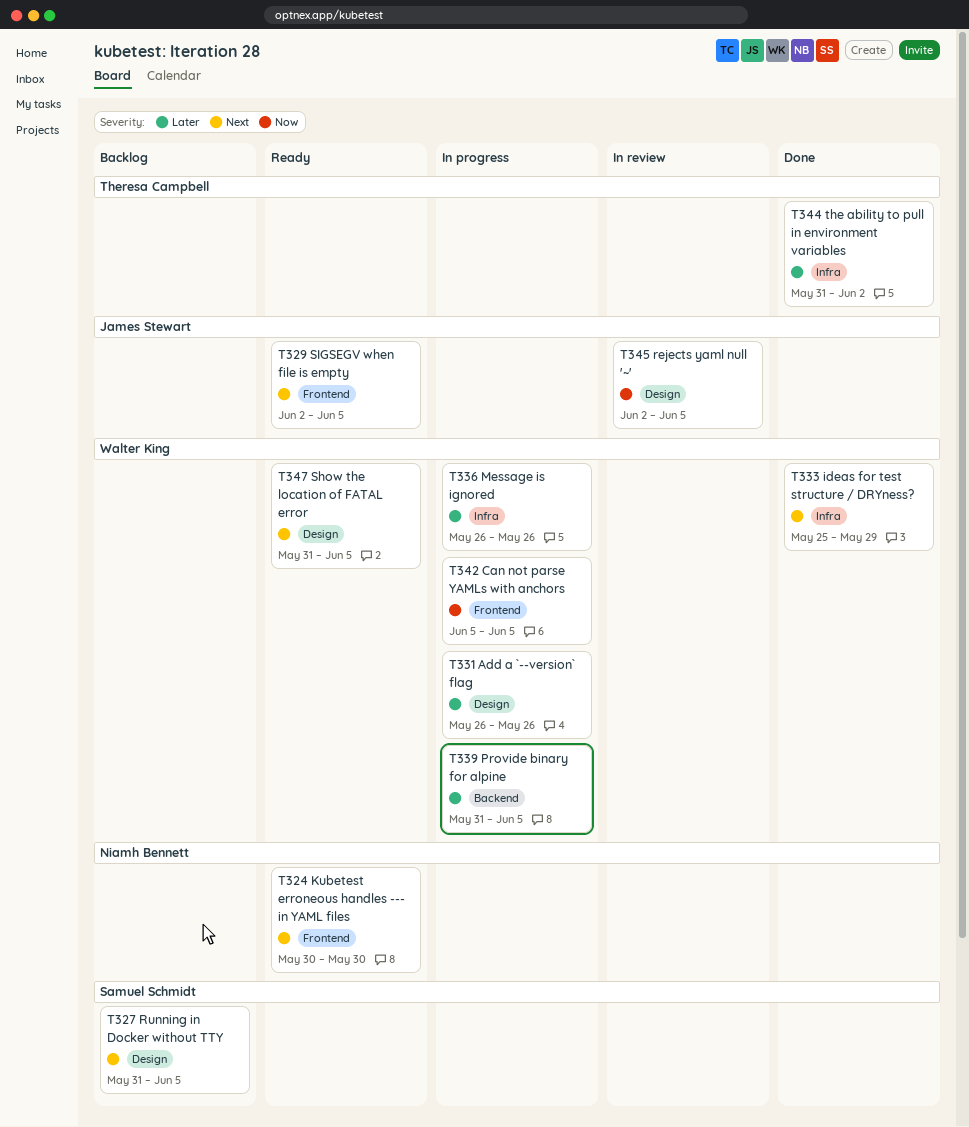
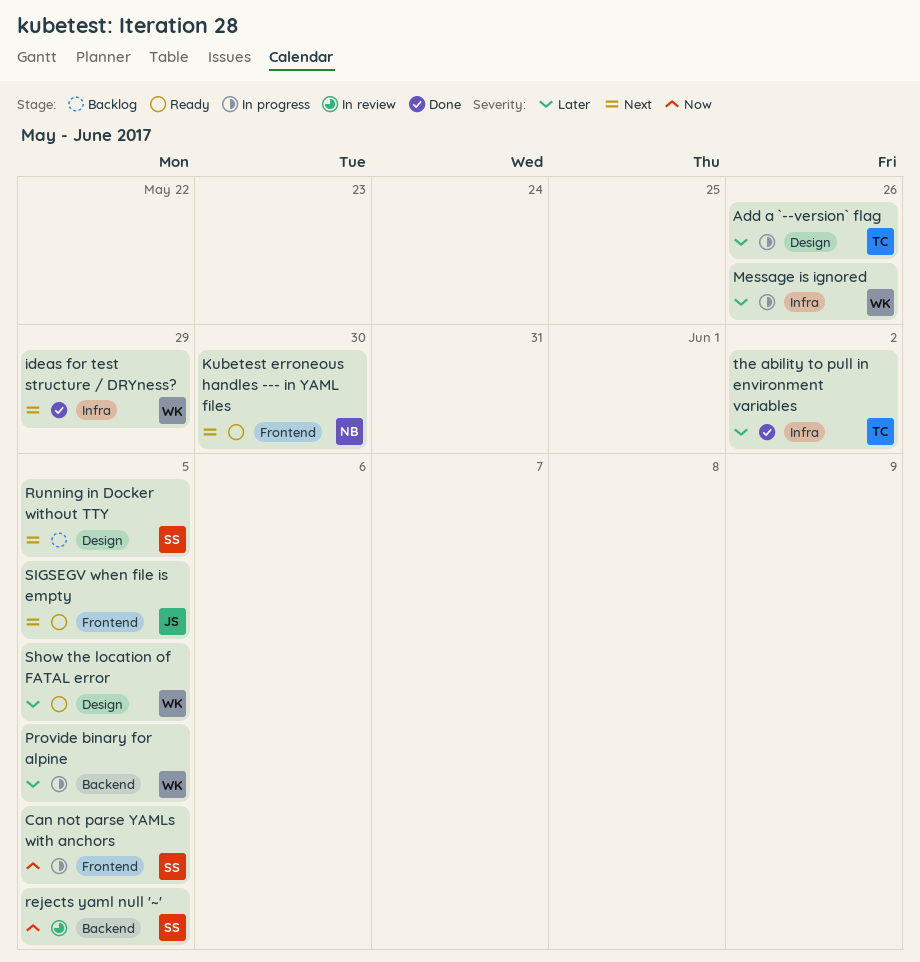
Add a `--version` flag, owner: Walter King -> Theresa Campbell
Can not parse YAMLs with anchors, owner: Walter King -> Samuel Schmidt
rejects yaml null '~', owner: James Stewart -> Samuel Schmidt
rejects yaml null '~', label: Design -> Backend
Show the location of FATAL error, priority: Next -> Later

